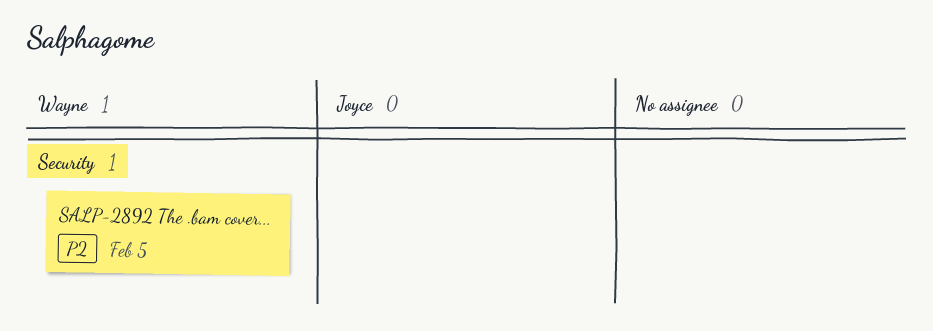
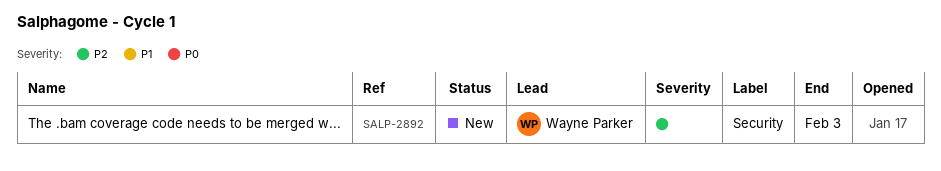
SALP-2892, due: Feb 5 -> Feb 3

